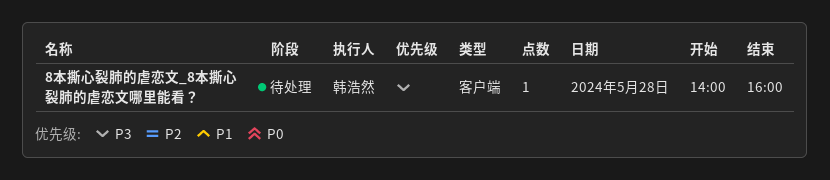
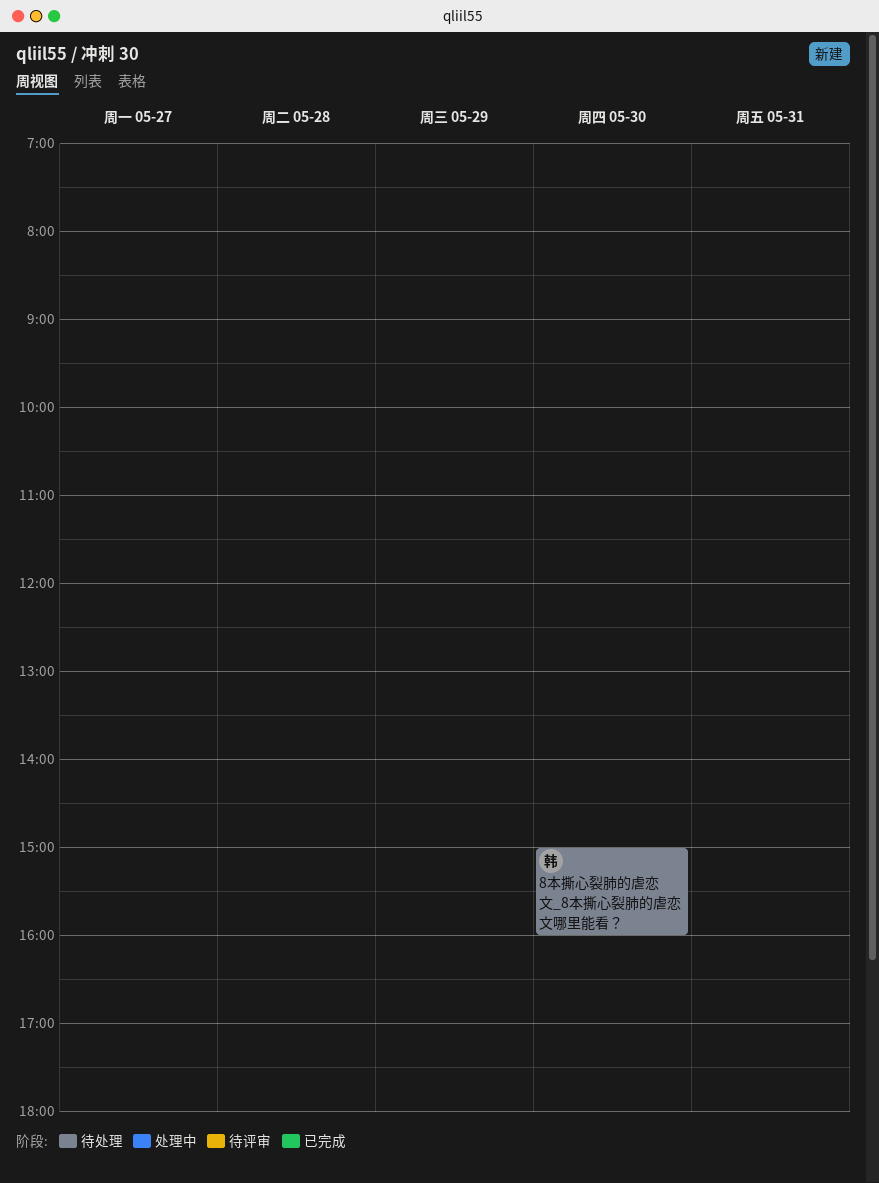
8本撕心裂肺的虐恋文_8本撕心裂肺的虐恋文哪里能看？, day: May 28 -> May 30
8本撕心裂肺的虐恋文_8本撕心裂肺的虐恋文哪里能看？, begins: 14:00 -> 15:00

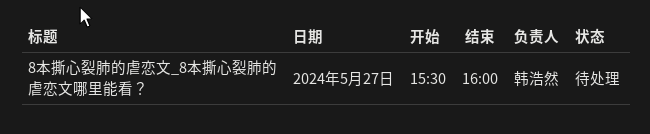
8本撕心裂肺的虐恋文_8本撕心裂肺的虐恋文哪里能看？, day: May 30 -> May 27
8本撕心裂肺的虐恋文_8本撕心裂肺的虐恋文哪里能看？, begins: 15:00 -> 15:30

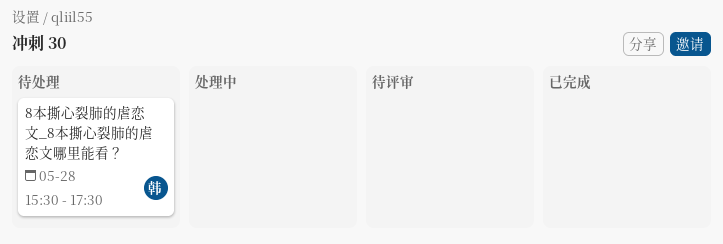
8本撕心裂肺的虐恋文_8本撕心裂肺的虐恋文哪里能看？, day: May 27 -> May 28
8本撕心裂肺的虐恋文_8本撕心裂肺的虐恋文哪里能看？, ends: 16:00 -> 17:30

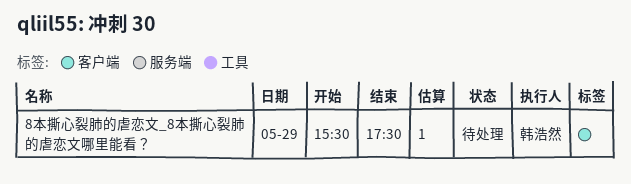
8本撕心裂肺的虐恋文_8本撕心裂肺的虐恋文哪里能看？, day: May 28 -> May 29

